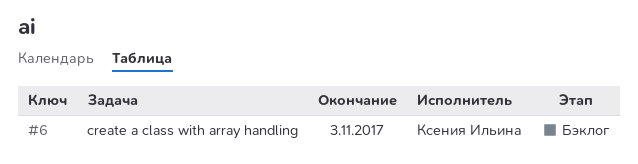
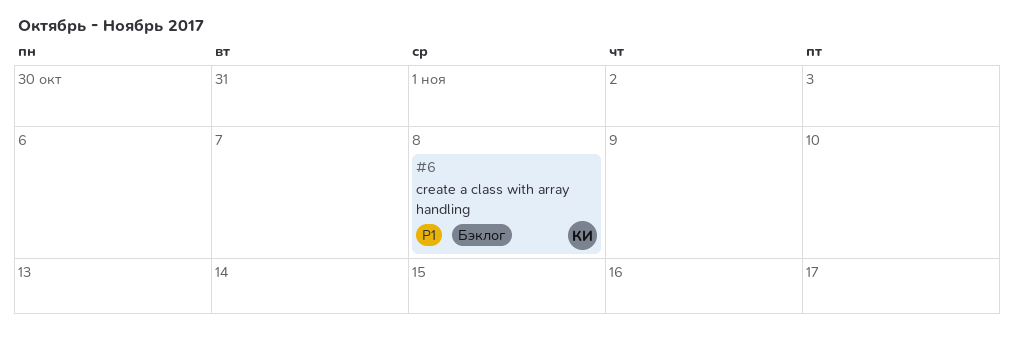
#6, due: Nov 3 -> Nov 8

